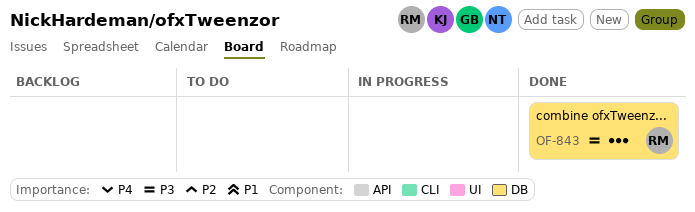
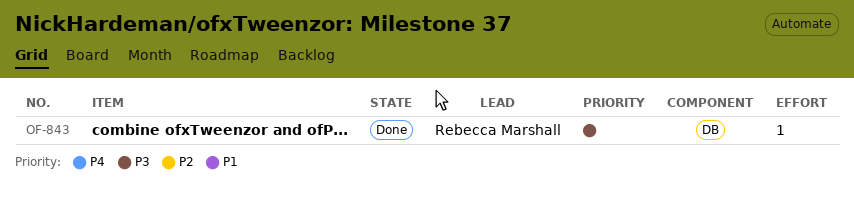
OF-843, estimate: 3 -> 1

